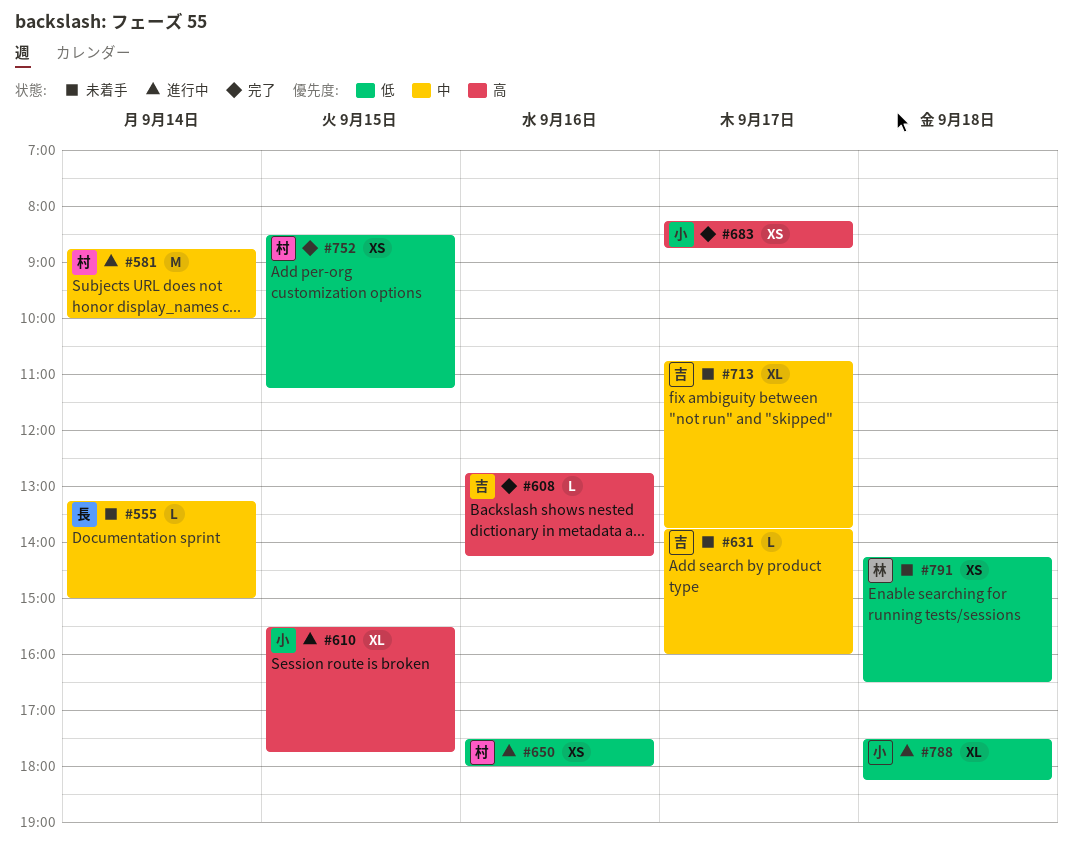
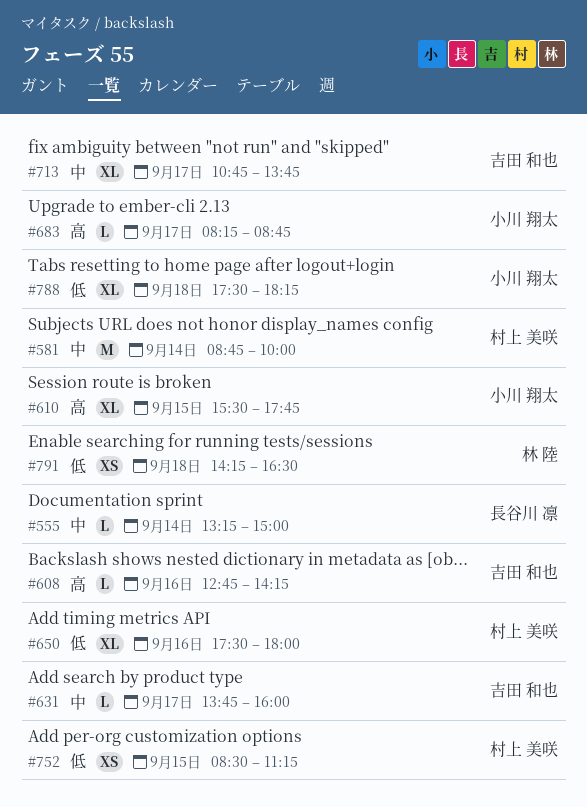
#650, estimate: XS -> XL
#683, estimate: XS -> L

